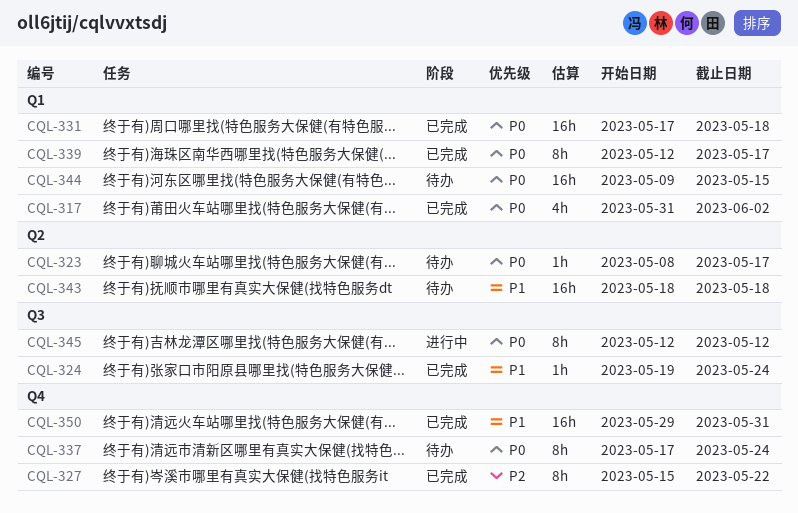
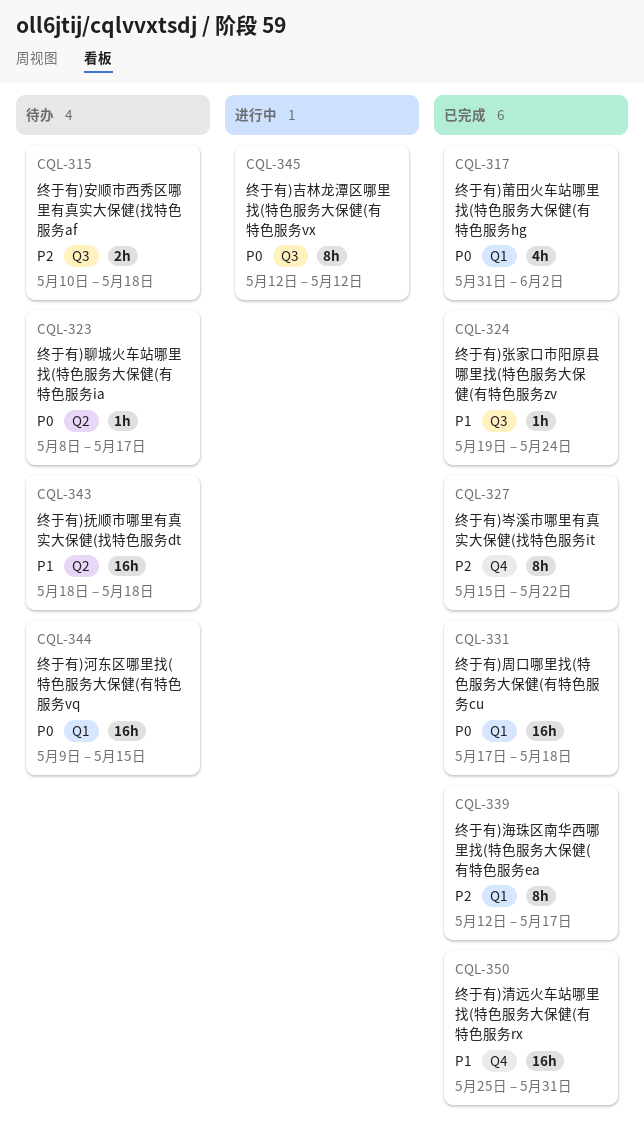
CQL-315: none -> present
CQL-337: present -> none
CQL-339, priority: P0 -> P2
CQL-350, start: May 29 -> May 25

